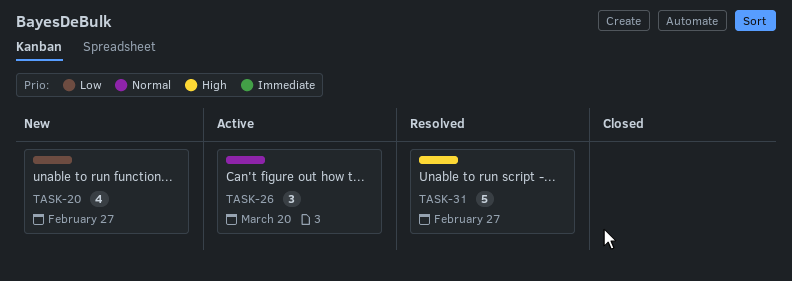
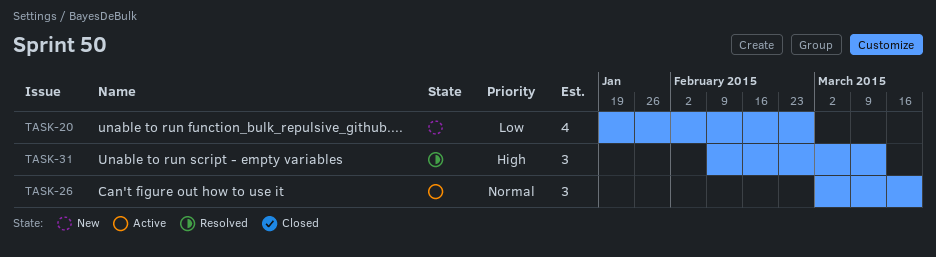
TASK-31, estimate: 5 -> 3
TASK-31, due: Feb 27 -> Mar 13

